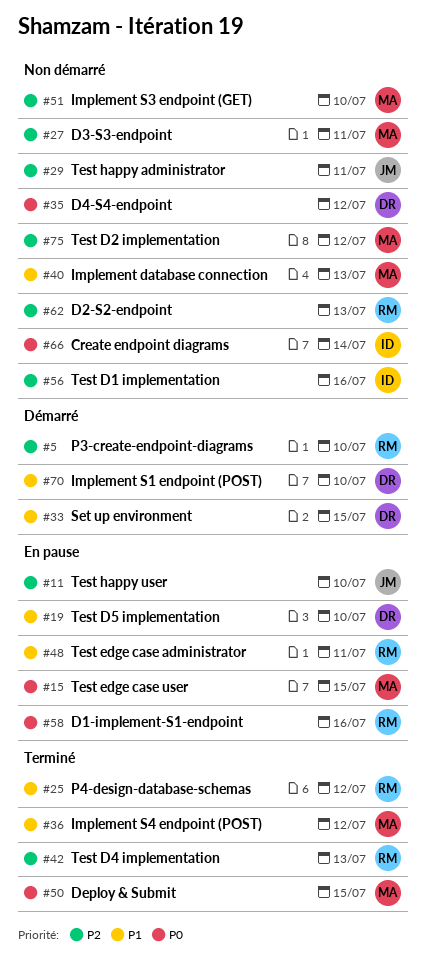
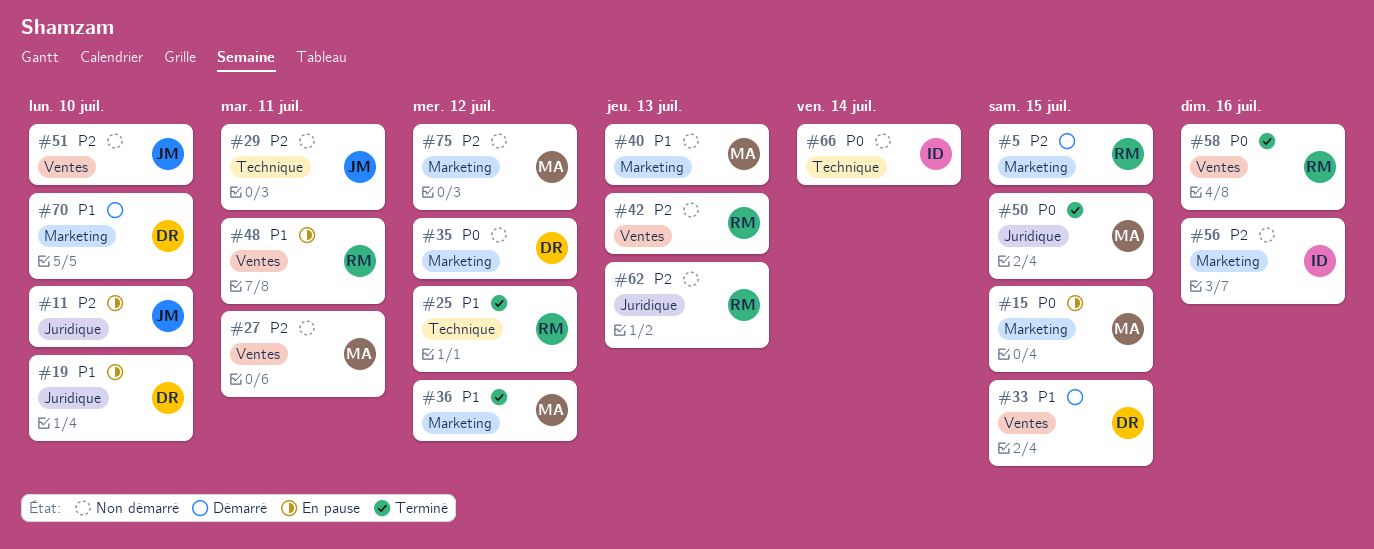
#5, due: Jul 10 -> Jul 15
#42, status: Terminé -> Non démarré
#51, owner: MA -> JM
#58, status: En pause -> Terminé

